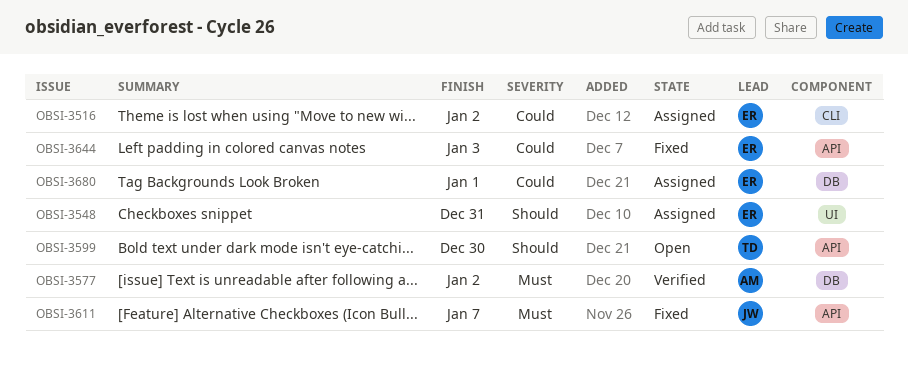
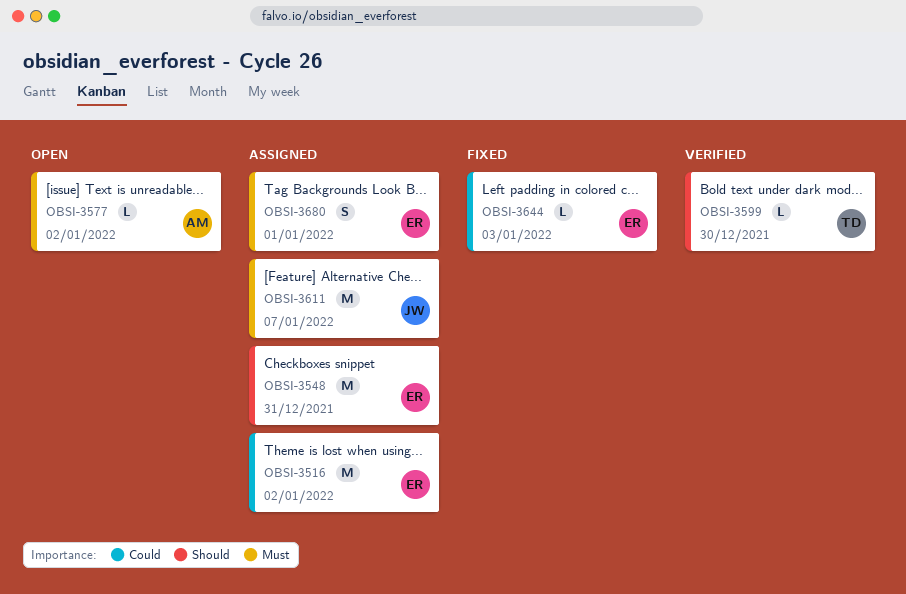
OBSI-3577, status: Verified -> Open
OBSI-3599, status: Open -> Verified
OBSI-3611, status: Fixed -> Assigned
OBSI-3680, priority: Could -> Must

